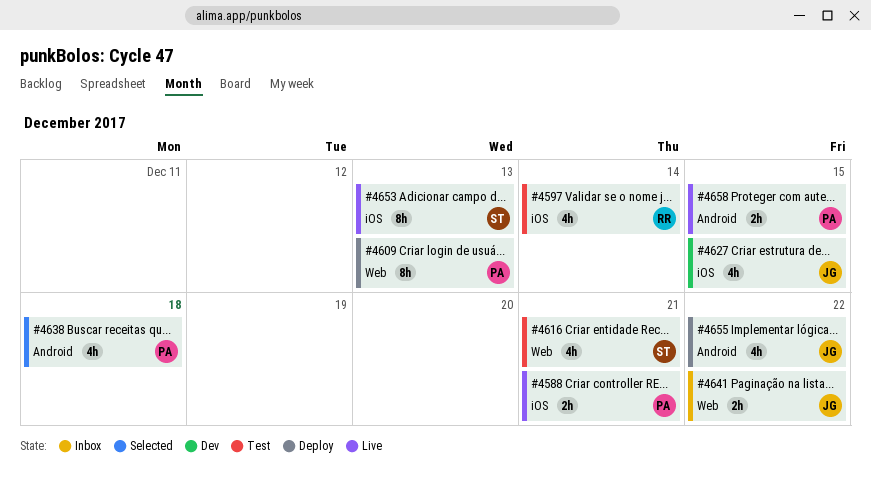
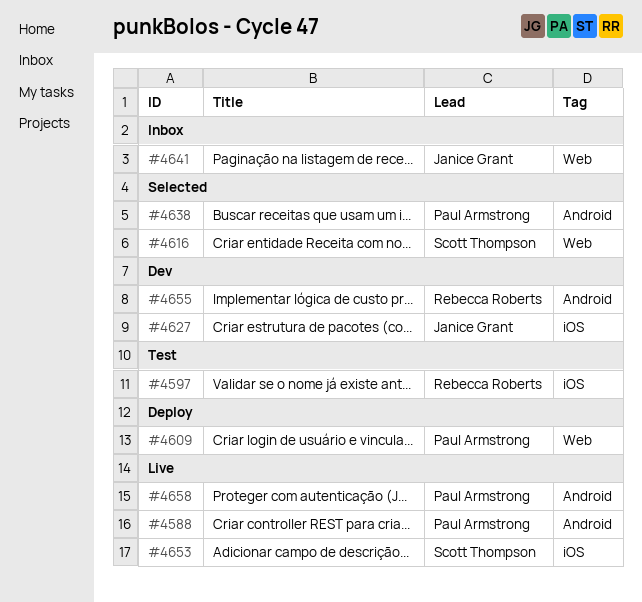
#4588, label: iOS -> Android
#4616, status: Test -> Selected
#4655, status: Deploy -> Dev
#4655, owner: Janice Grant -> Rebecca Roberts

